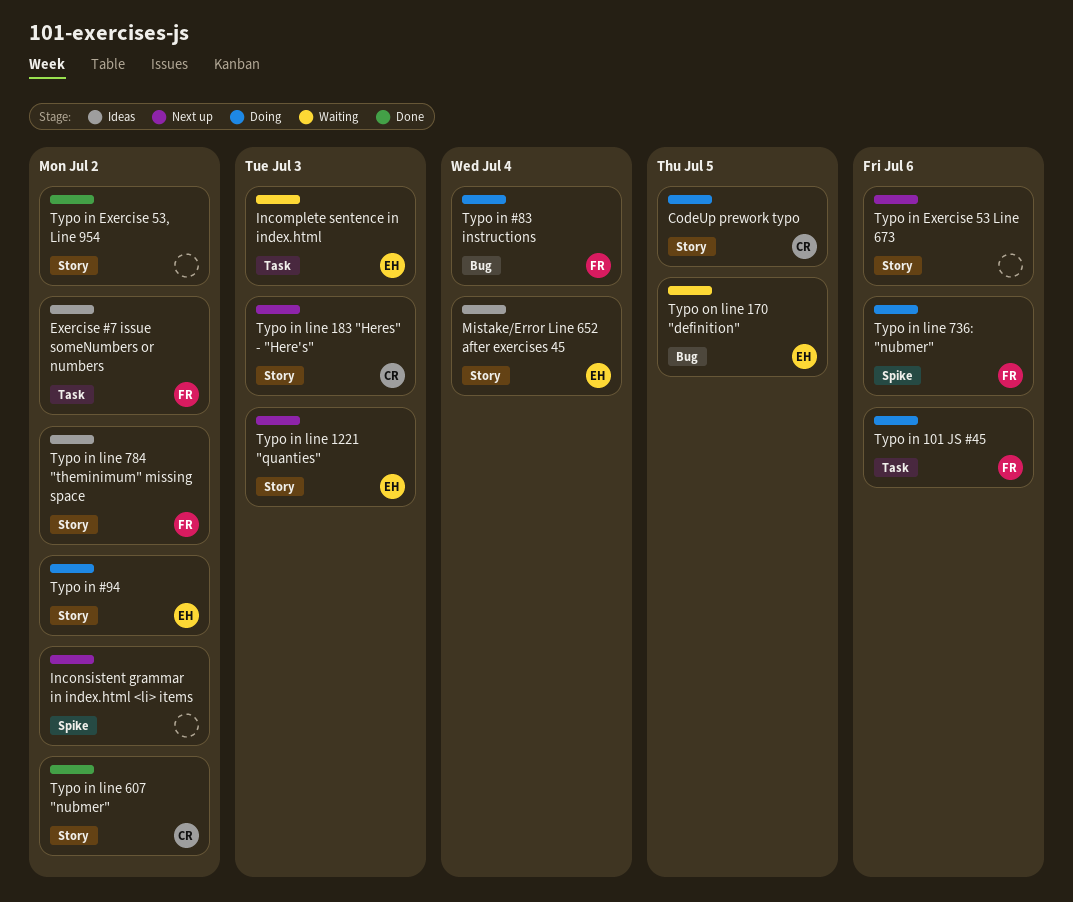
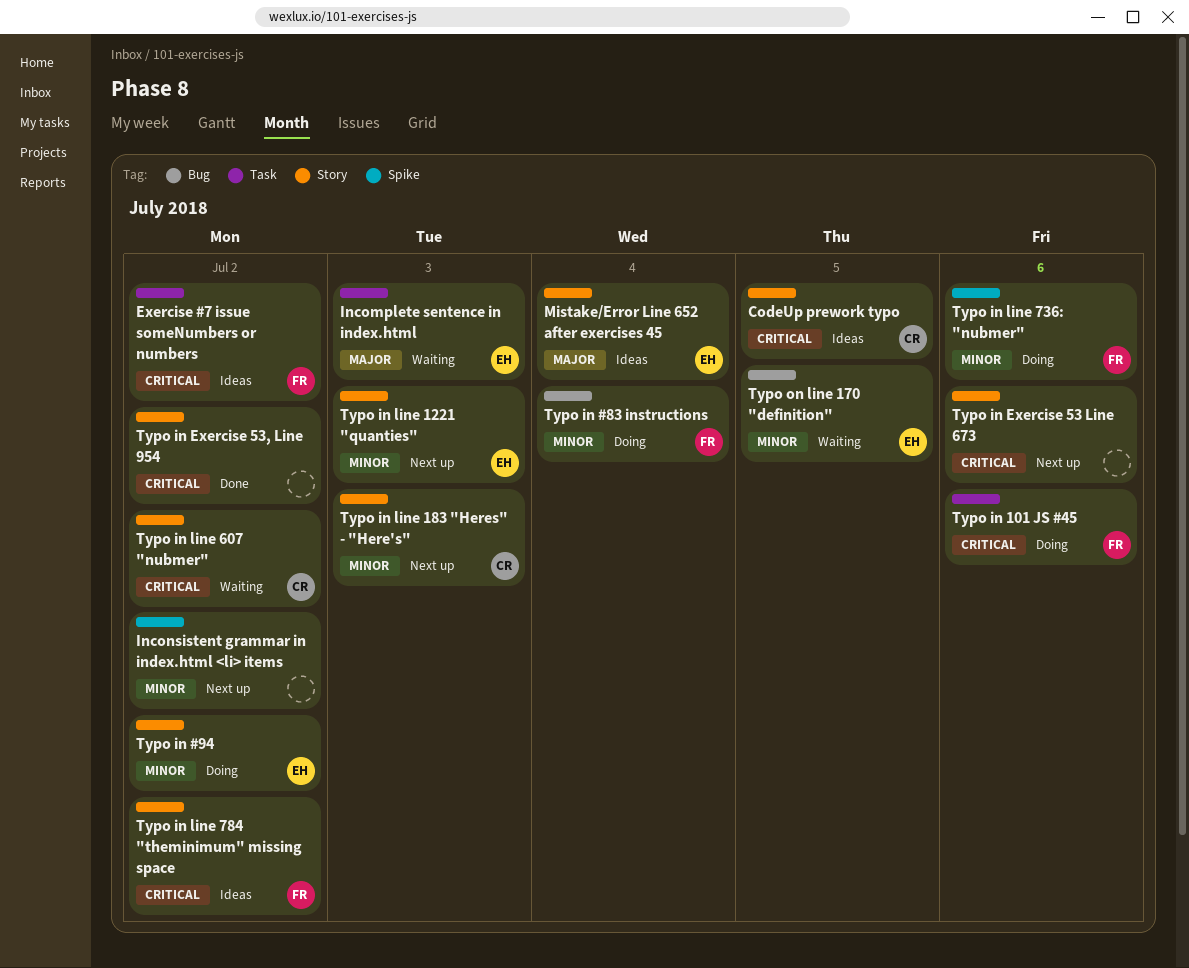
CodeUp prework typo, status: Doing -> Ideas
Typo in line 607 "nubmer", status: Done -> Waiting

